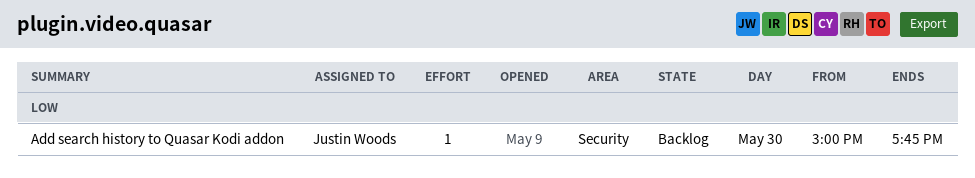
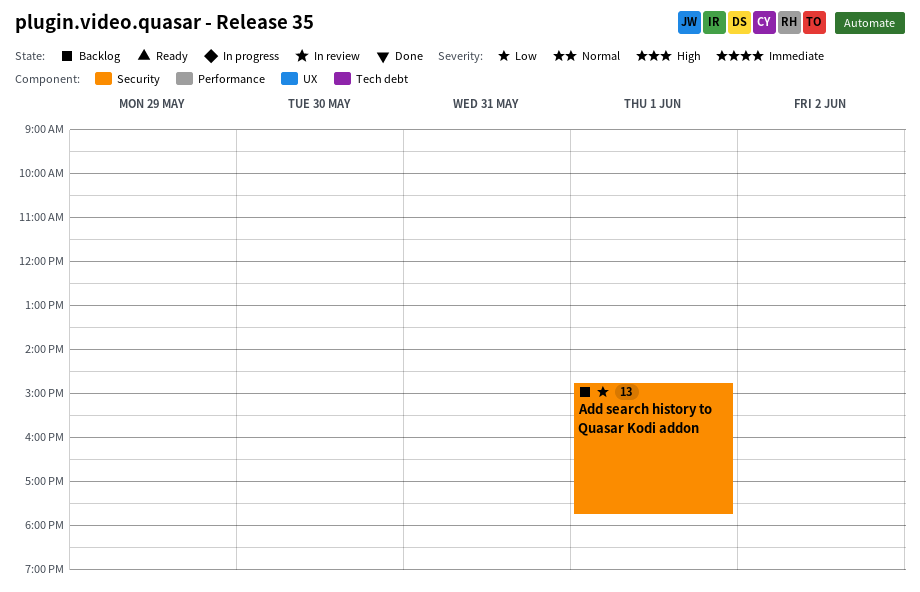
Add search history to Quasar Kodi addon, estimate: 1 -> 13
Add search history to Quasar Kodi addon, day: May 30 -> Jun 1
Add search history to Quasar Kodi addon, begins: 15:00 -> 14:45

